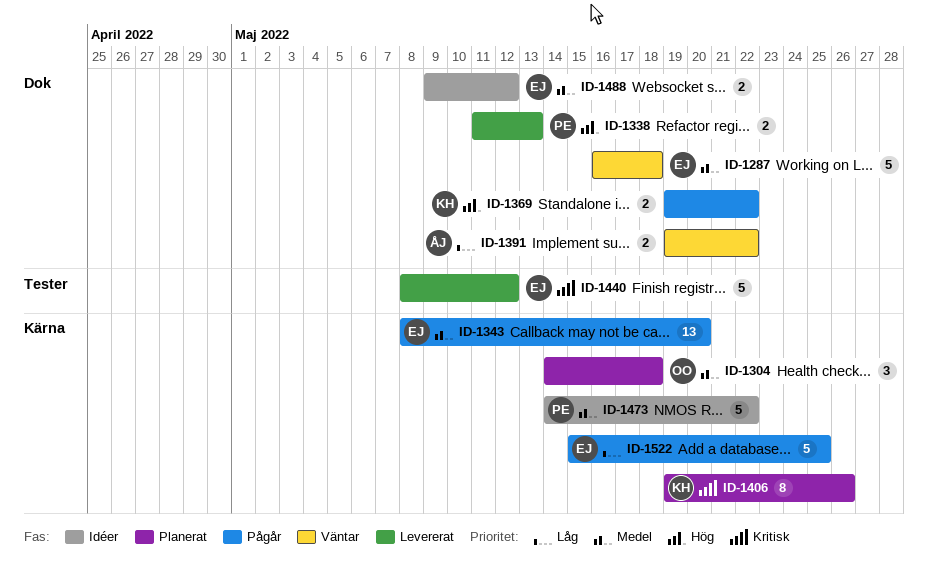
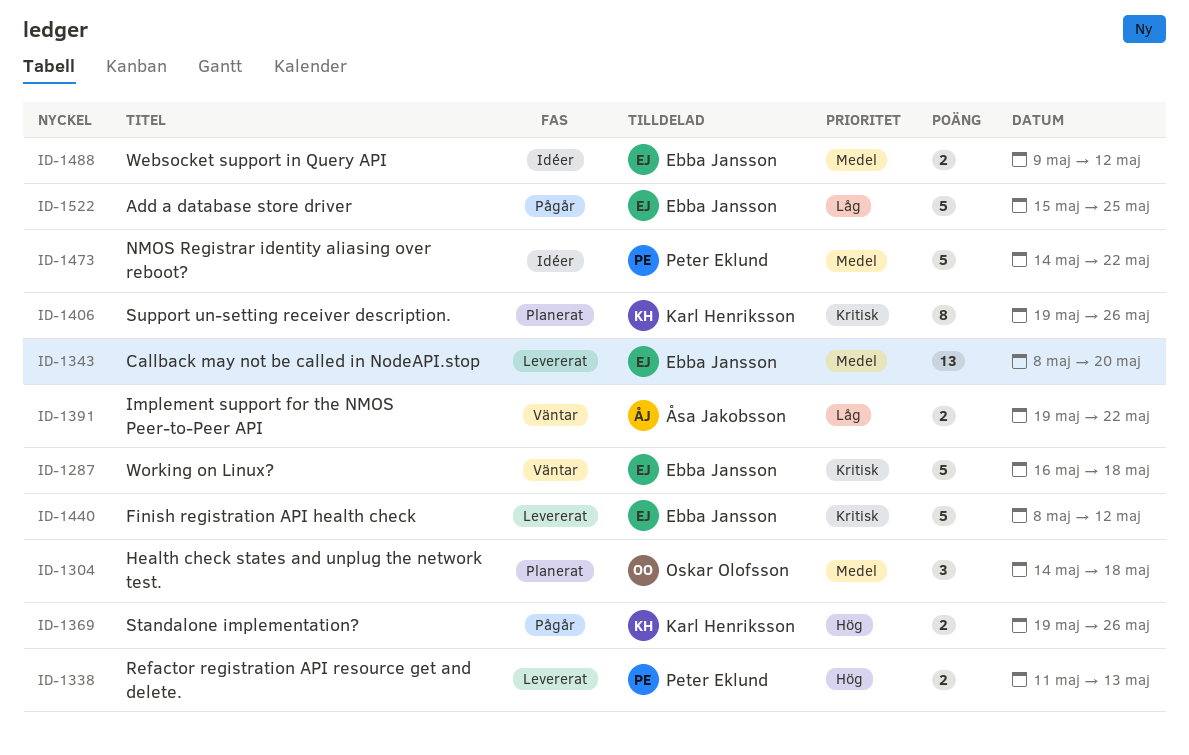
ID-1287, priority: Medel -> Kritisk
ID-1343, status: Pågår -> Levererat
ID-1369, due: May 22 -> May 26

